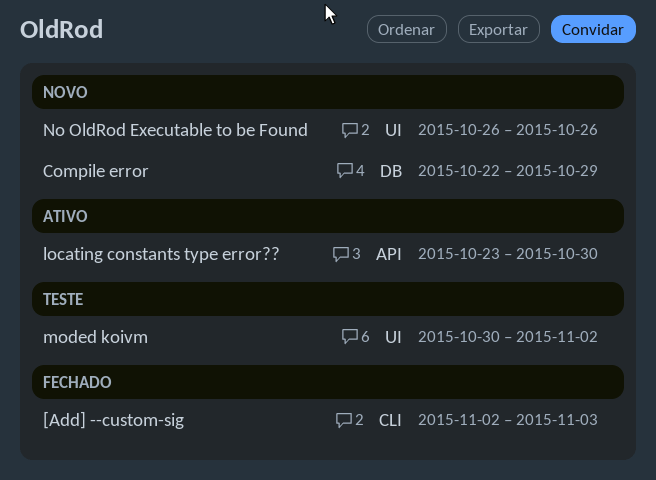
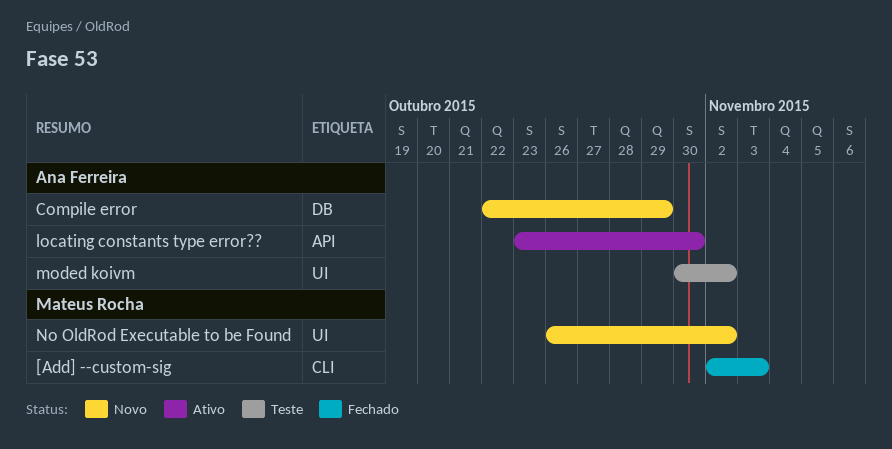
No OldRod Executable to be Found, due: Oct 26 -> Nov 2

